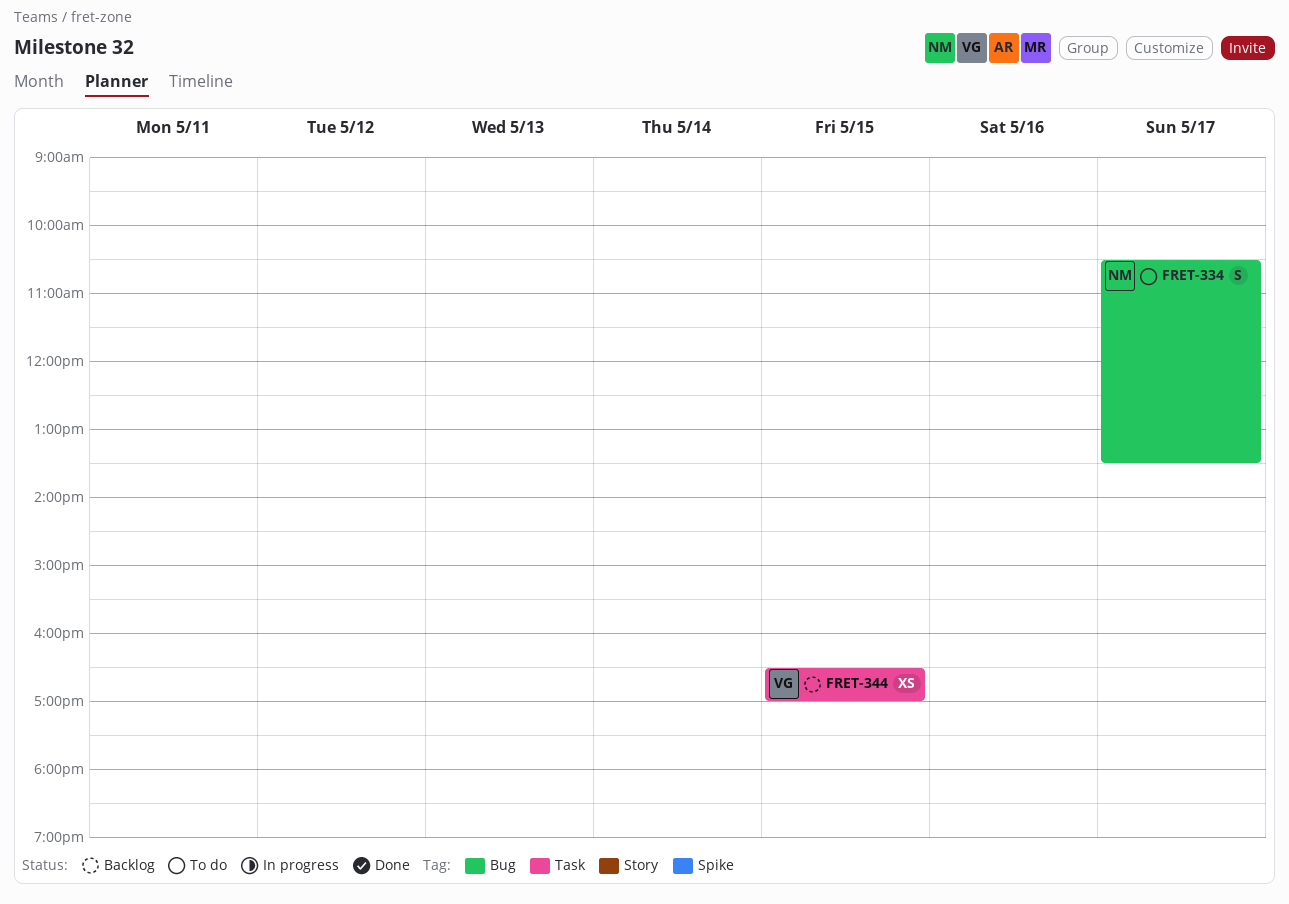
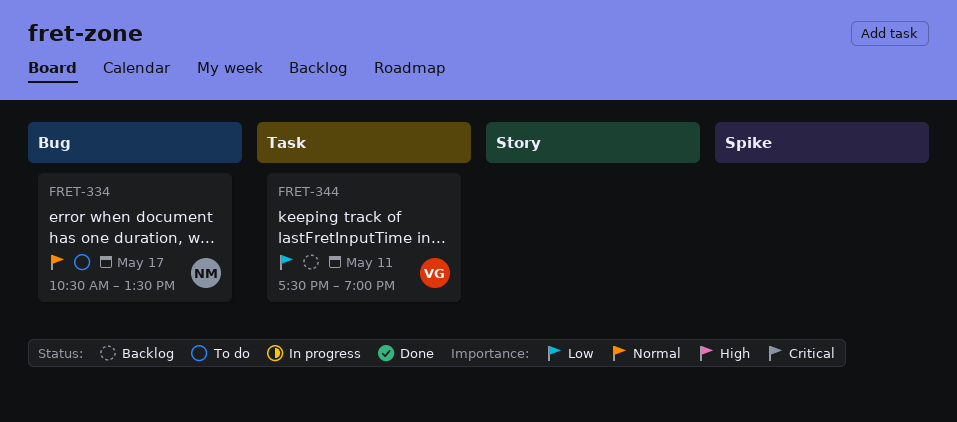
FRET-344, day: May 15 -> May 11
FRET-344, begins: 16:30 -> 17:30
FRET-344, ends: 17:00 -> 19:00

